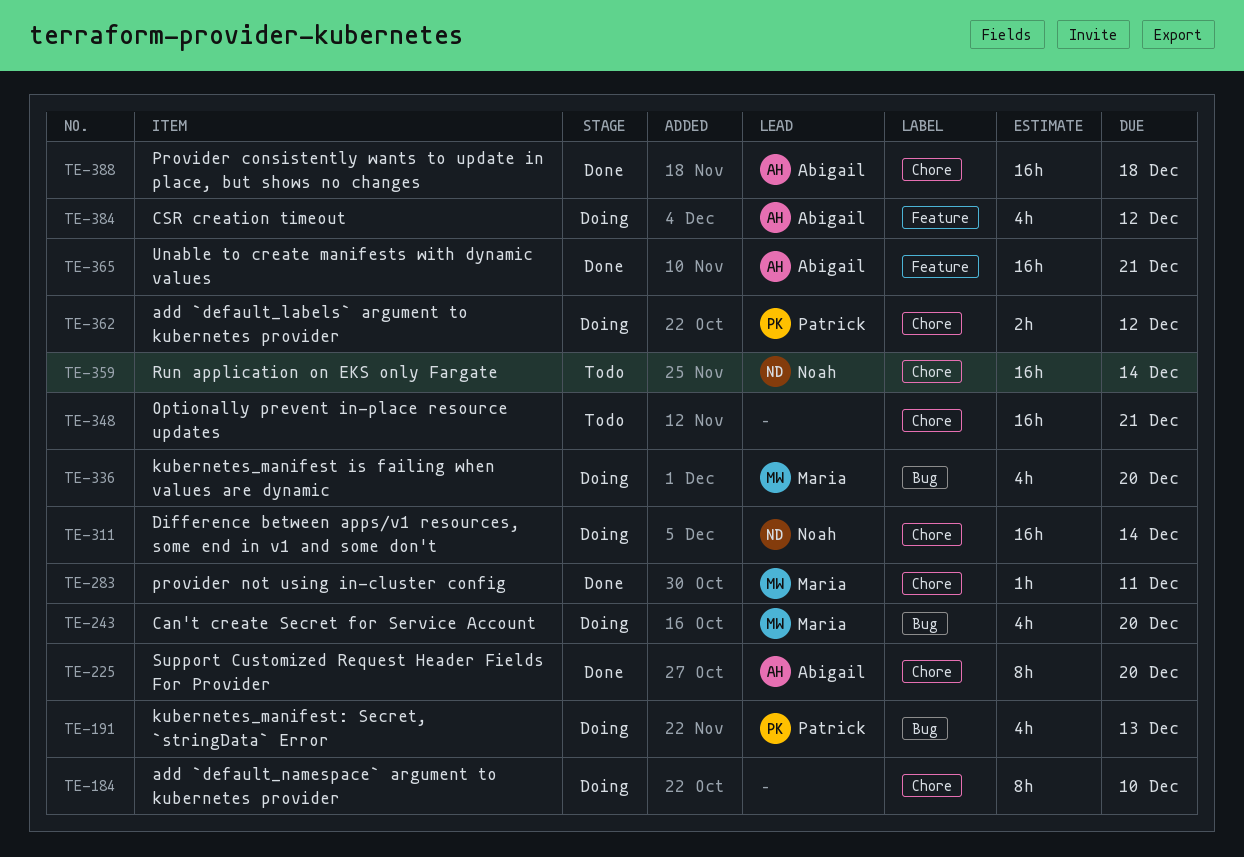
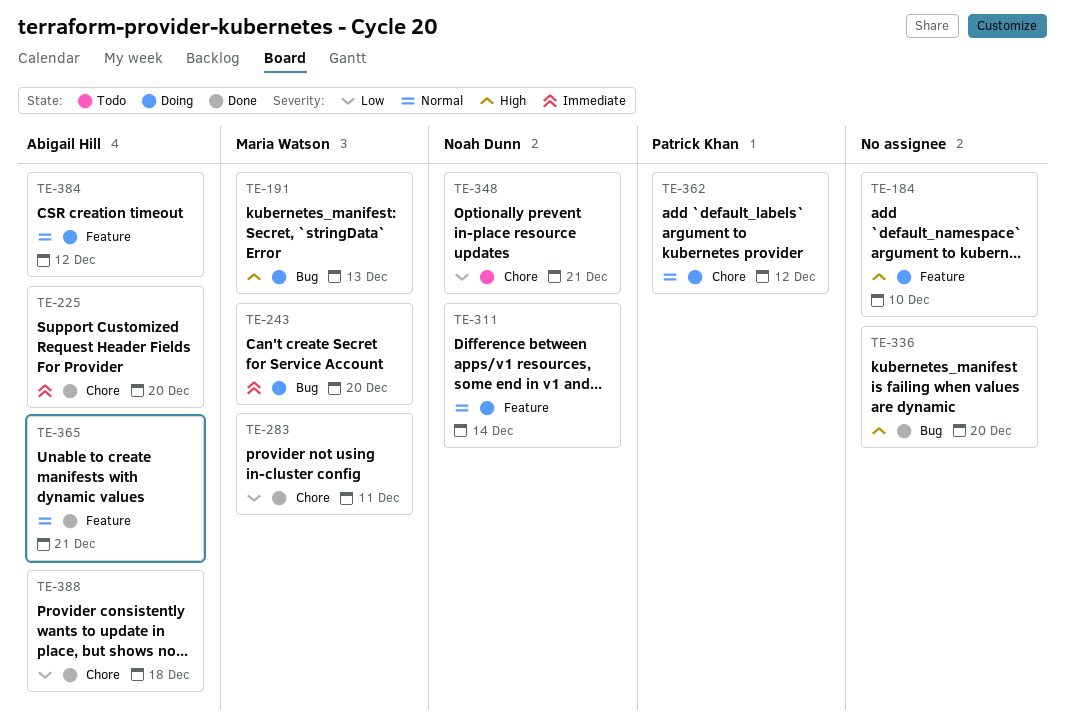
TE-184, label: Chore -> Feature
TE-191, owner: Patrick Khan -> Maria Watson
TE-311, label: Chore -> Feature
TE-336, status: Doing -> Done
TE-336, owner: Maria Watson -> none
TE-348, owner: none -> Noah Dunn
TE-359: present -> none

